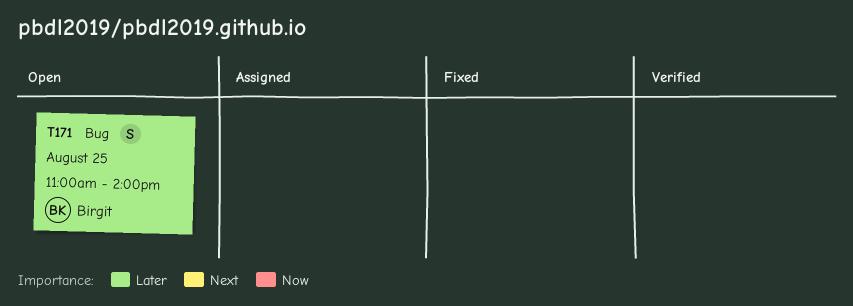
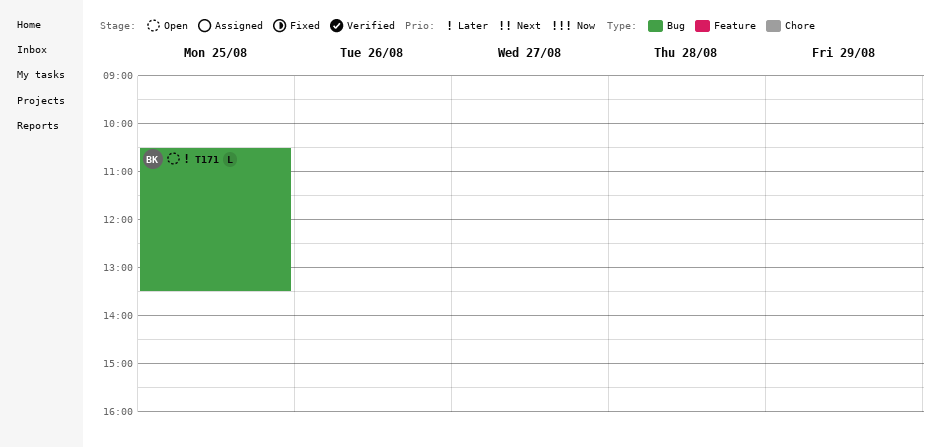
T171, estimate: S -> L
T171, begins: 11:00 -> 10:30
T171, ends: 14:00 -> 13:30

